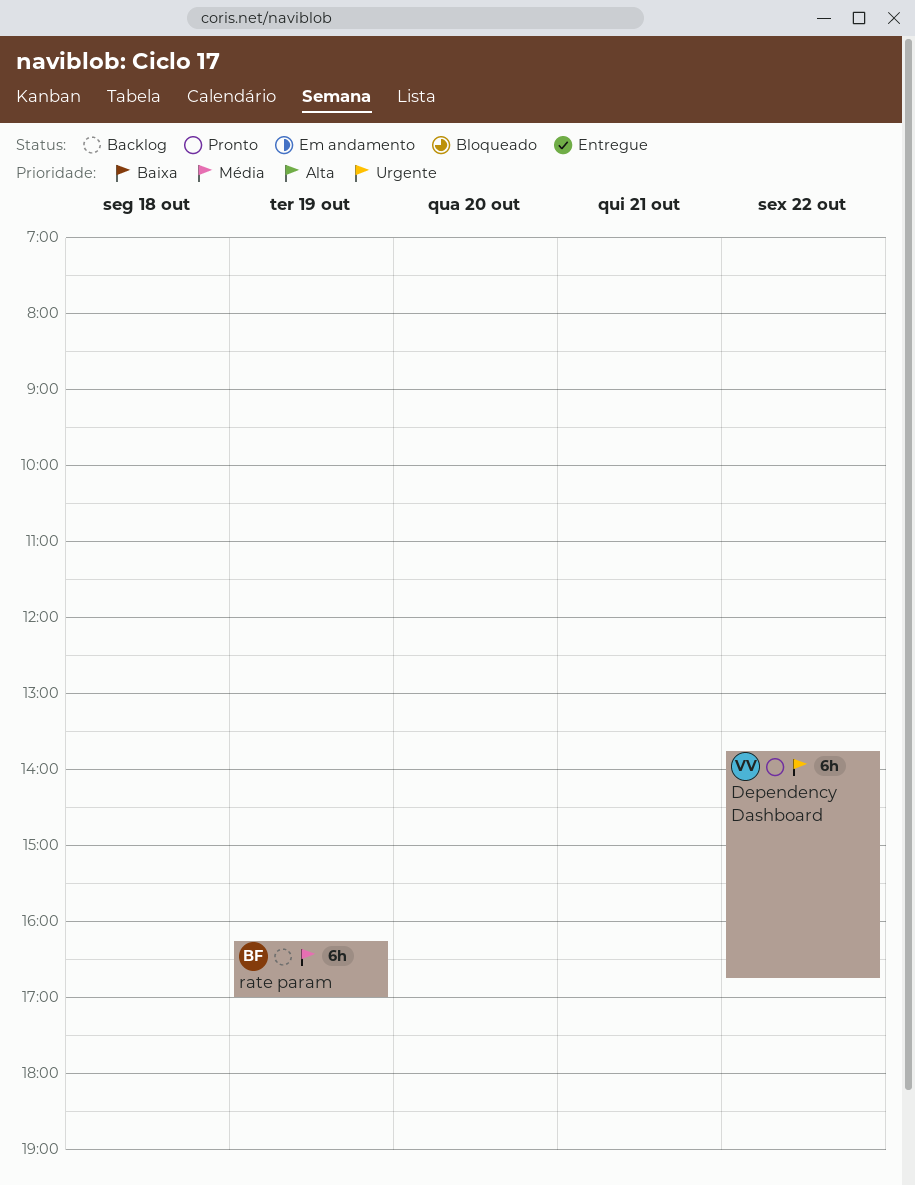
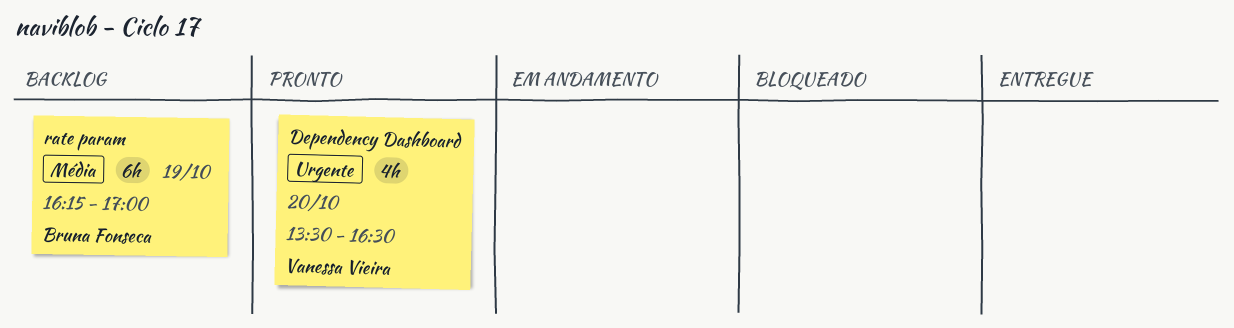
Dependency Dashboard, estimate: 6h -> 4h
Dependency Dashboard, day: Oct 22 -> Oct 20
Dependency Dashboard, begins: 13:45 -> 13:30
Dependency Dashboard, ends: 16:45 -> 16:30

